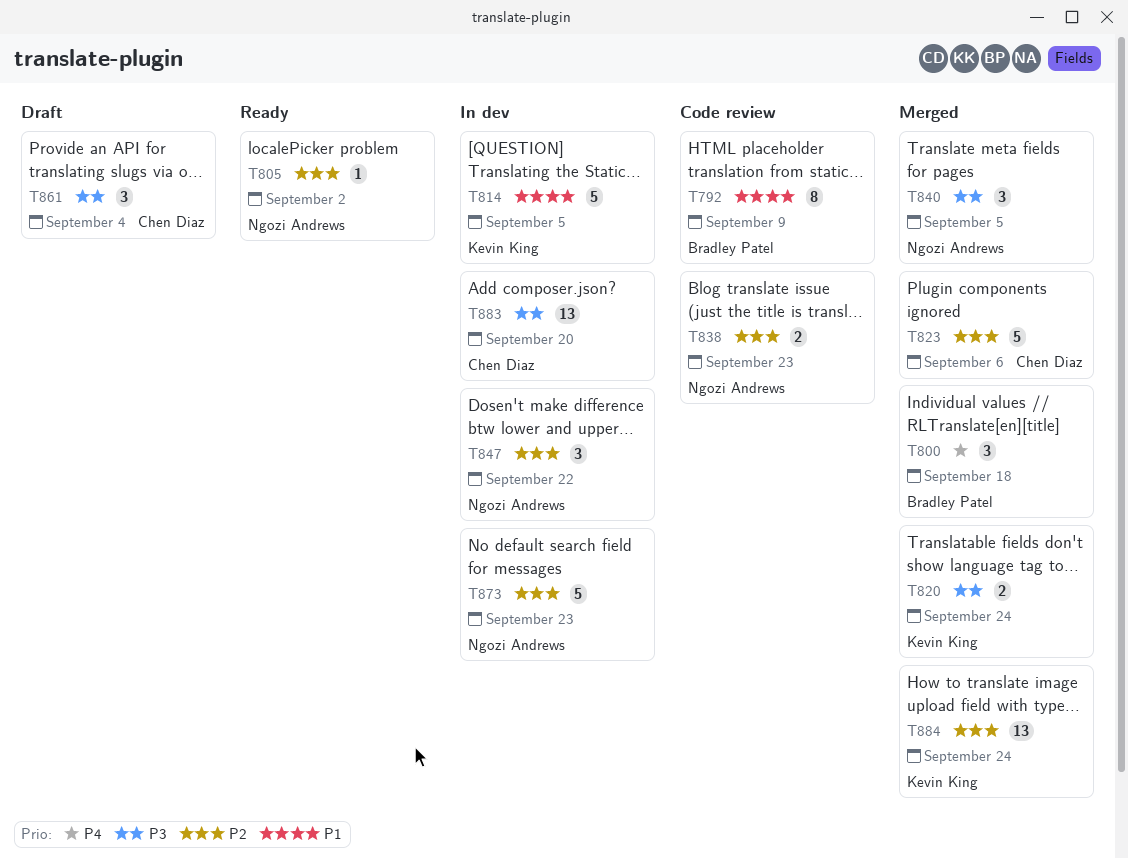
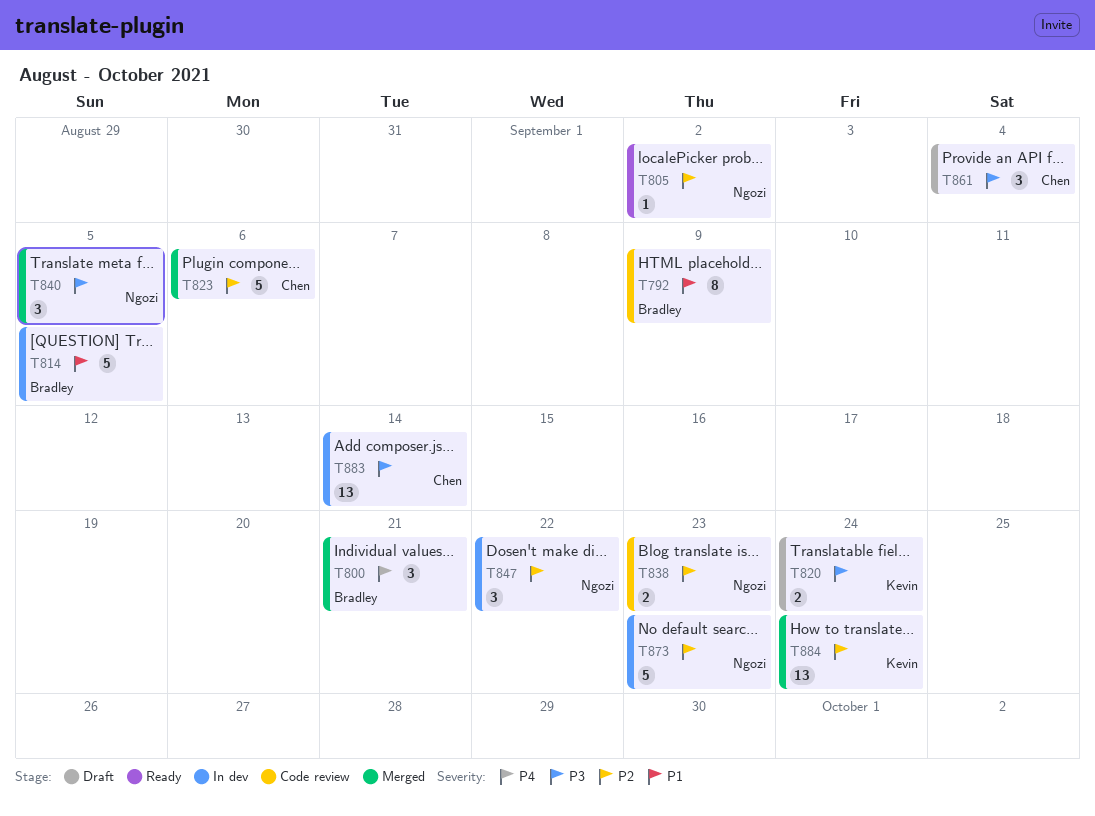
T800, due: Sep 18 -> Sep 21
T814, owner: Kevin King -> Bradley Patel
T820, status: Merged -> Draft
T883, due: Sep 20 -> Sep 14

